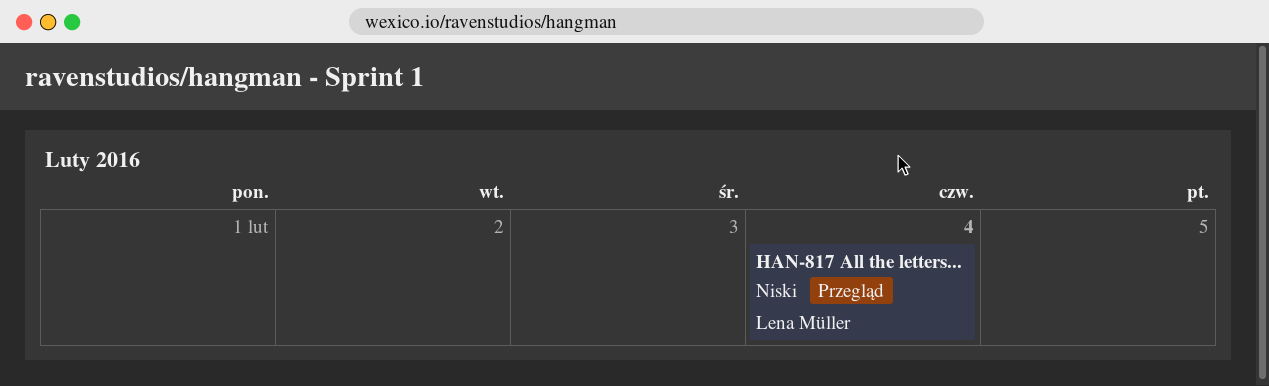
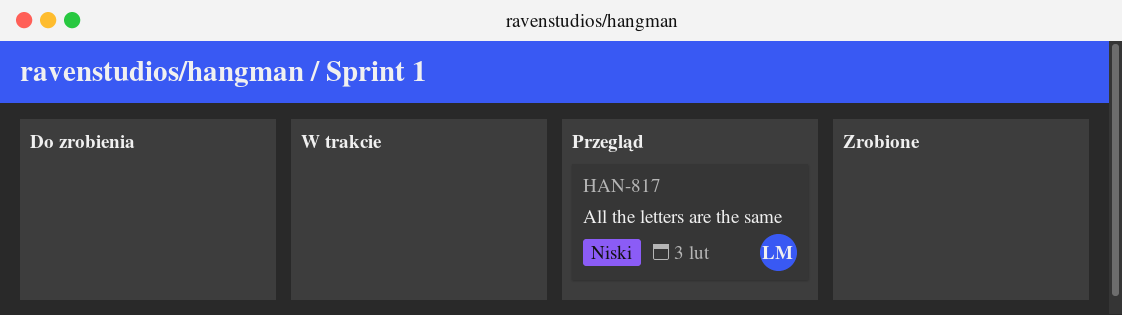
HAN-817, due: Feb 4 -> Feb 3

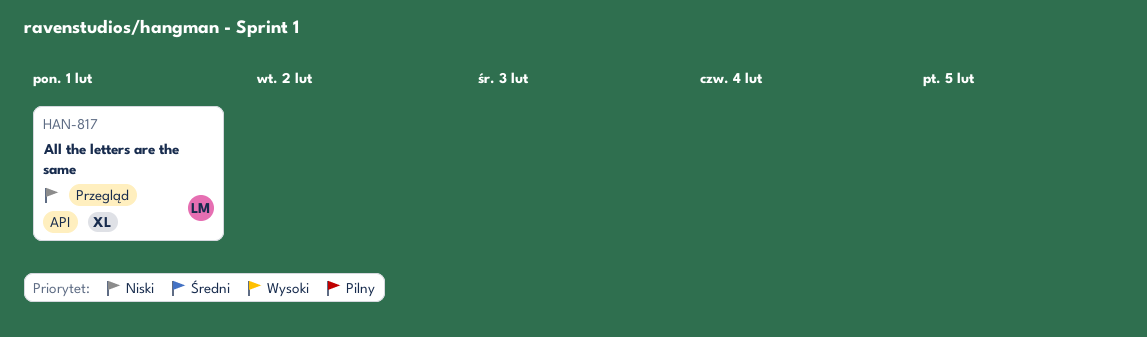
HAN-817, due: Feb 3 -> Feb 1

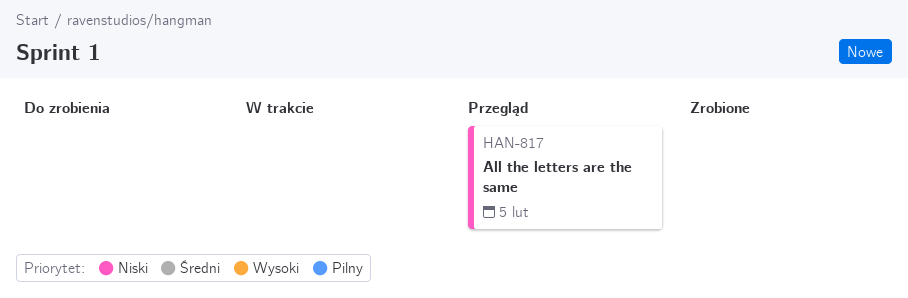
HAN-817, due: Feb 1 -> Feb 5

